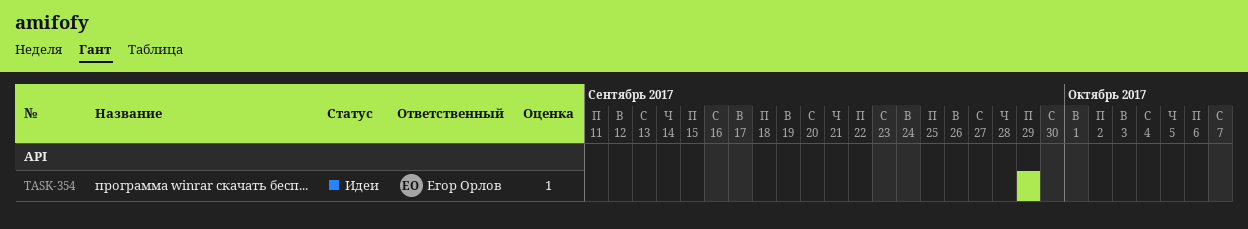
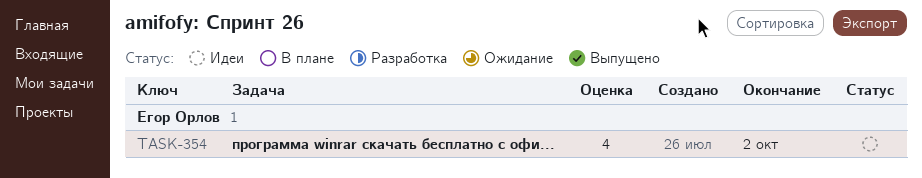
TASK-354, estimate: 1 -> 4
TASK-354, due: Sep 29 -> Oct 2

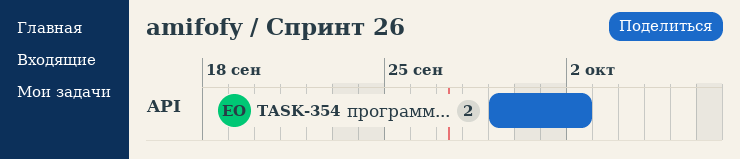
TASK-354, estimate: 4 -> 2

